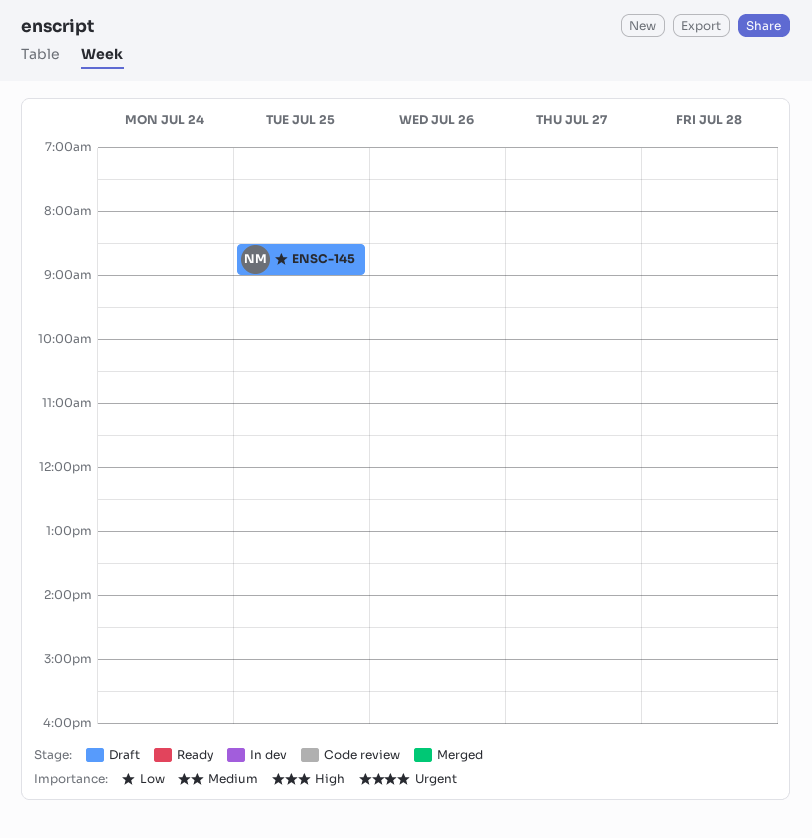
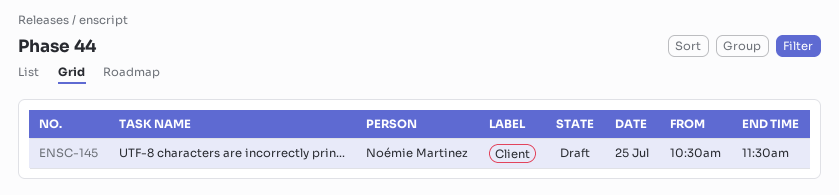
ENSC-145, begins: 08:30 -> 10:30
ENSC-145, ends: 09:00 -> 11:30

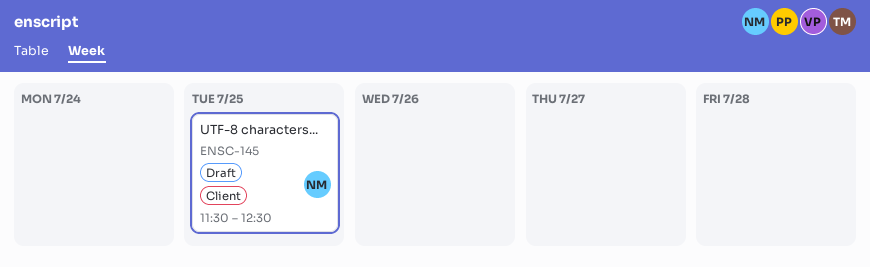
ENSC-145, begins: 10:30 -> 11:30
ENSC-145, ends: 11:30 -> 12:30

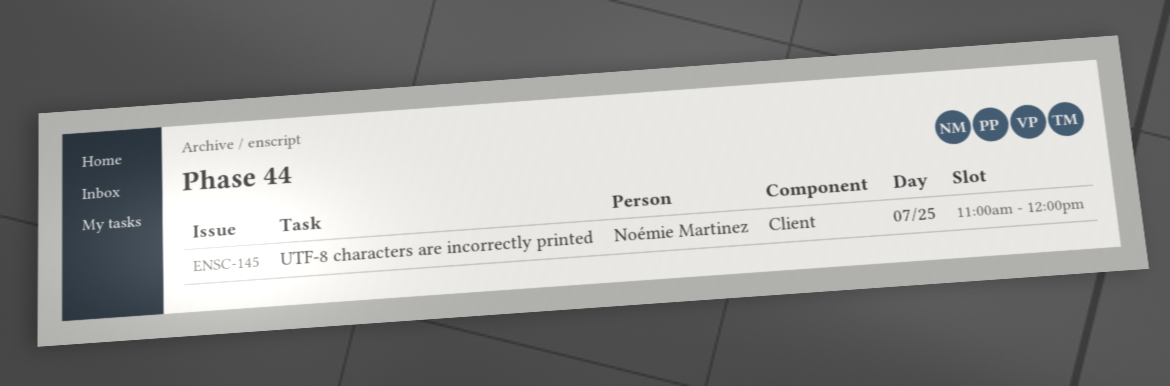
ENSC-145, begins: 11:30 -> 11:00
ENSC-145, ends: 12:30 -> 12:00

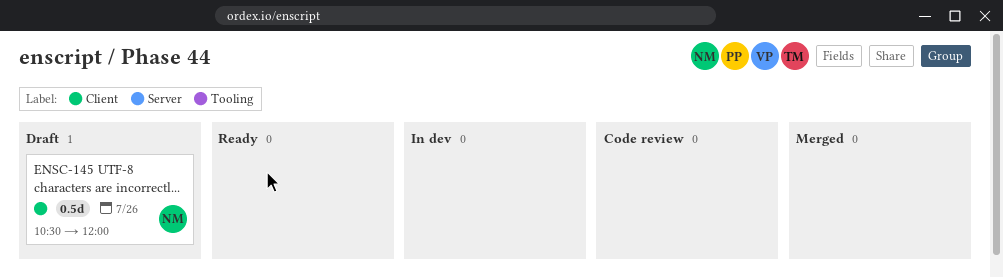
ENSC-145, day: Jul 25 -> Jul 26
ENSC-145, begins: 11:00 -> 10:30

